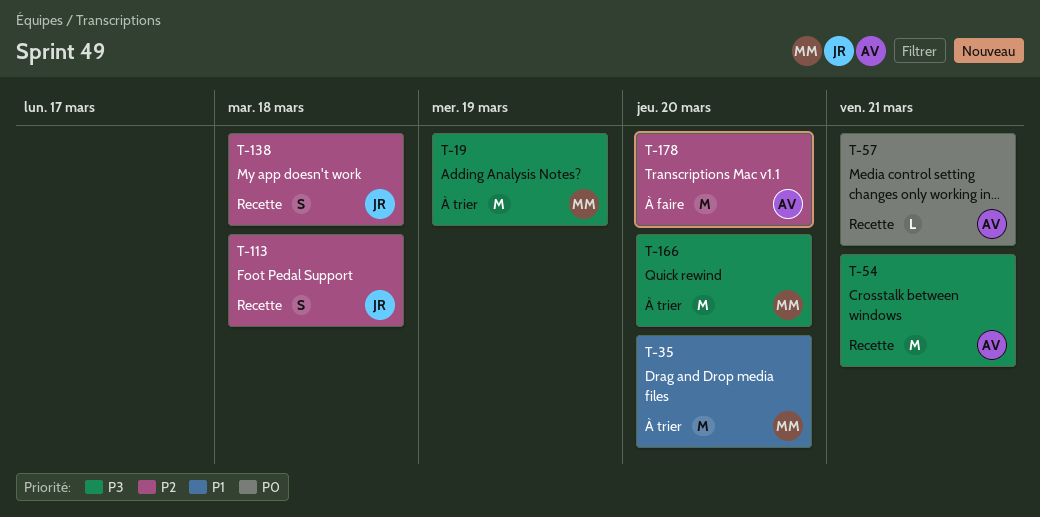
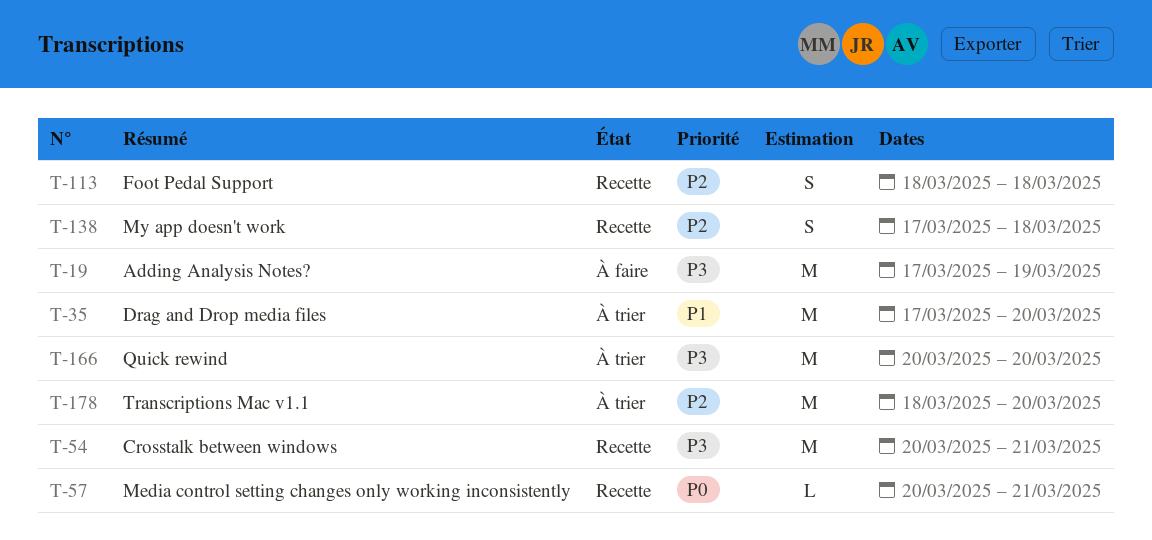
T-19, status: À trier -> À faire
T-178, status: À faire -> À trier

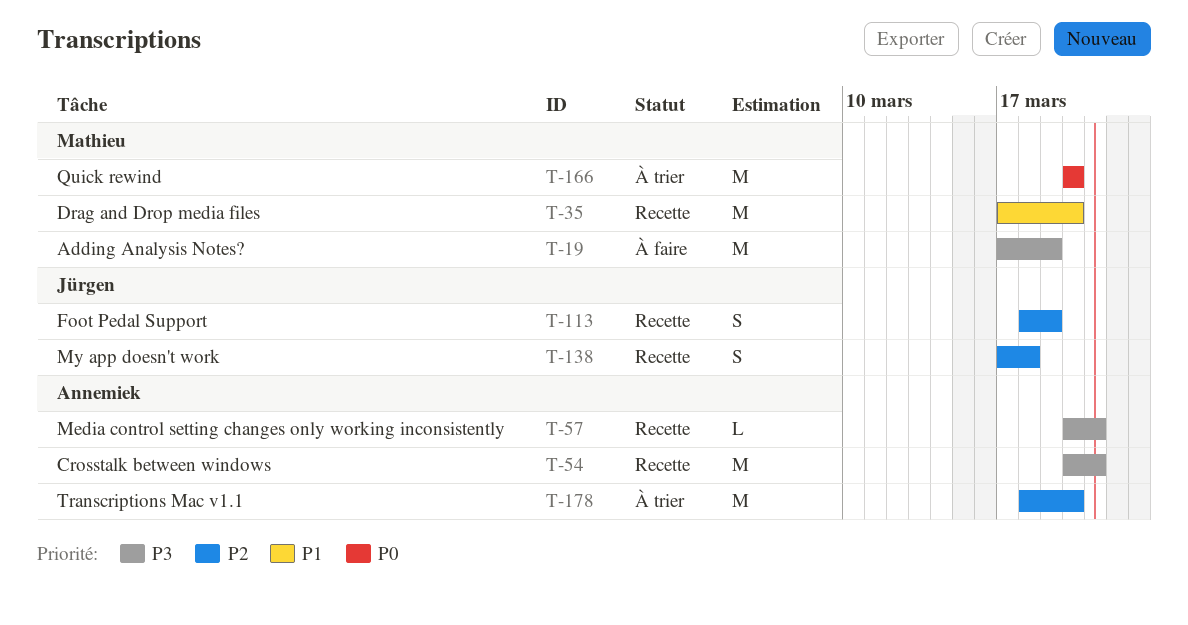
T-35, status: À trier -> Recette
T-57, priority: P0 -> P3
T-113, due: Mar 18 -> Mar 19
T-166, priority: P3 -> P0

